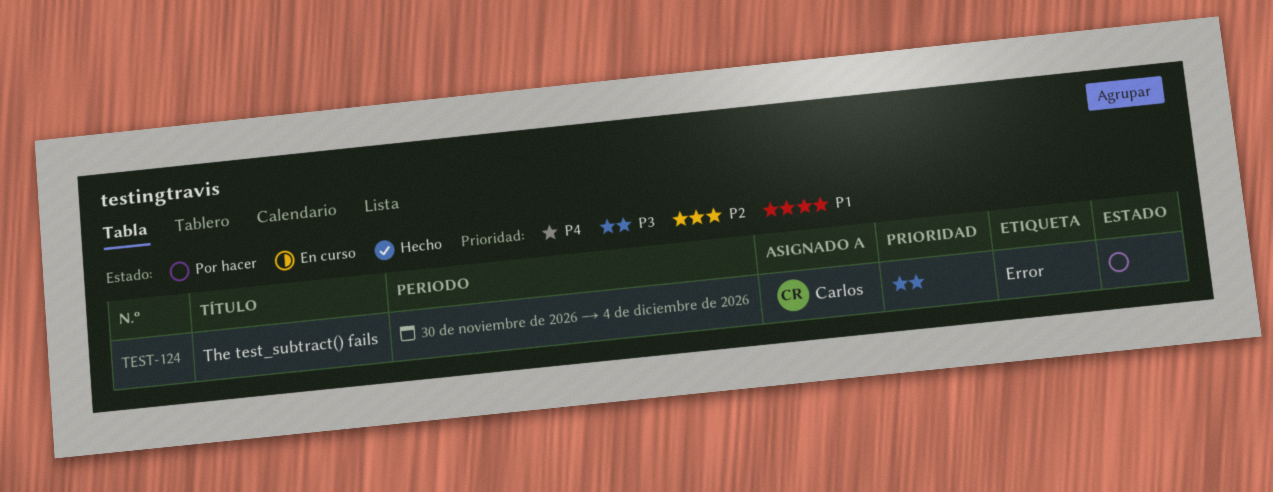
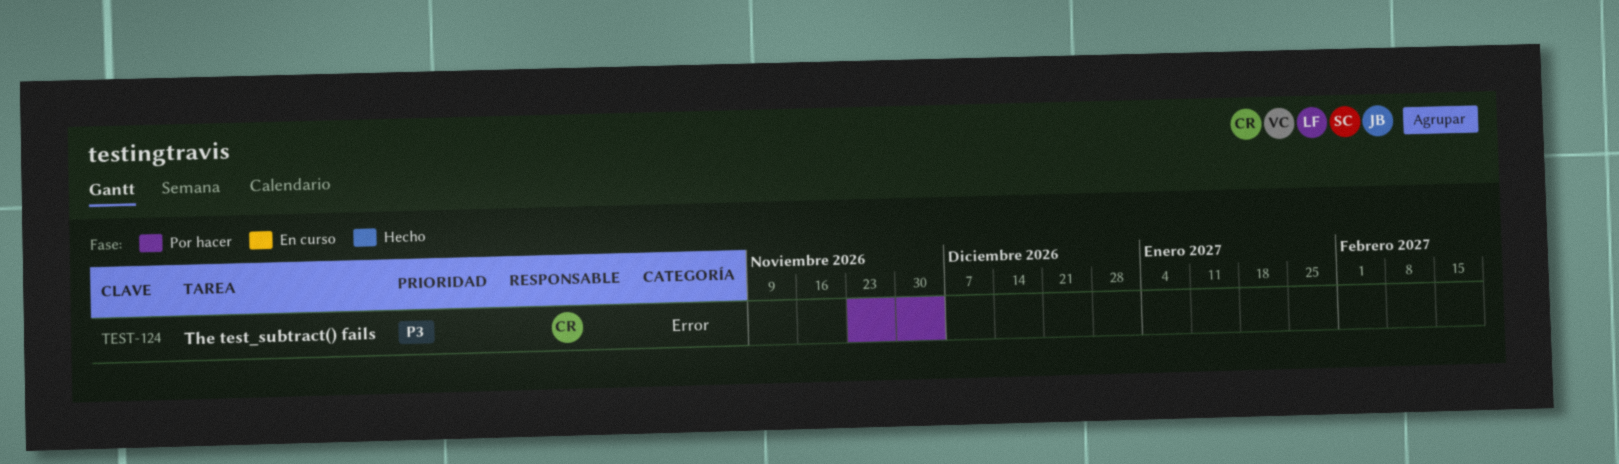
TEST-124, start: Nov 30 -> Nov 23

